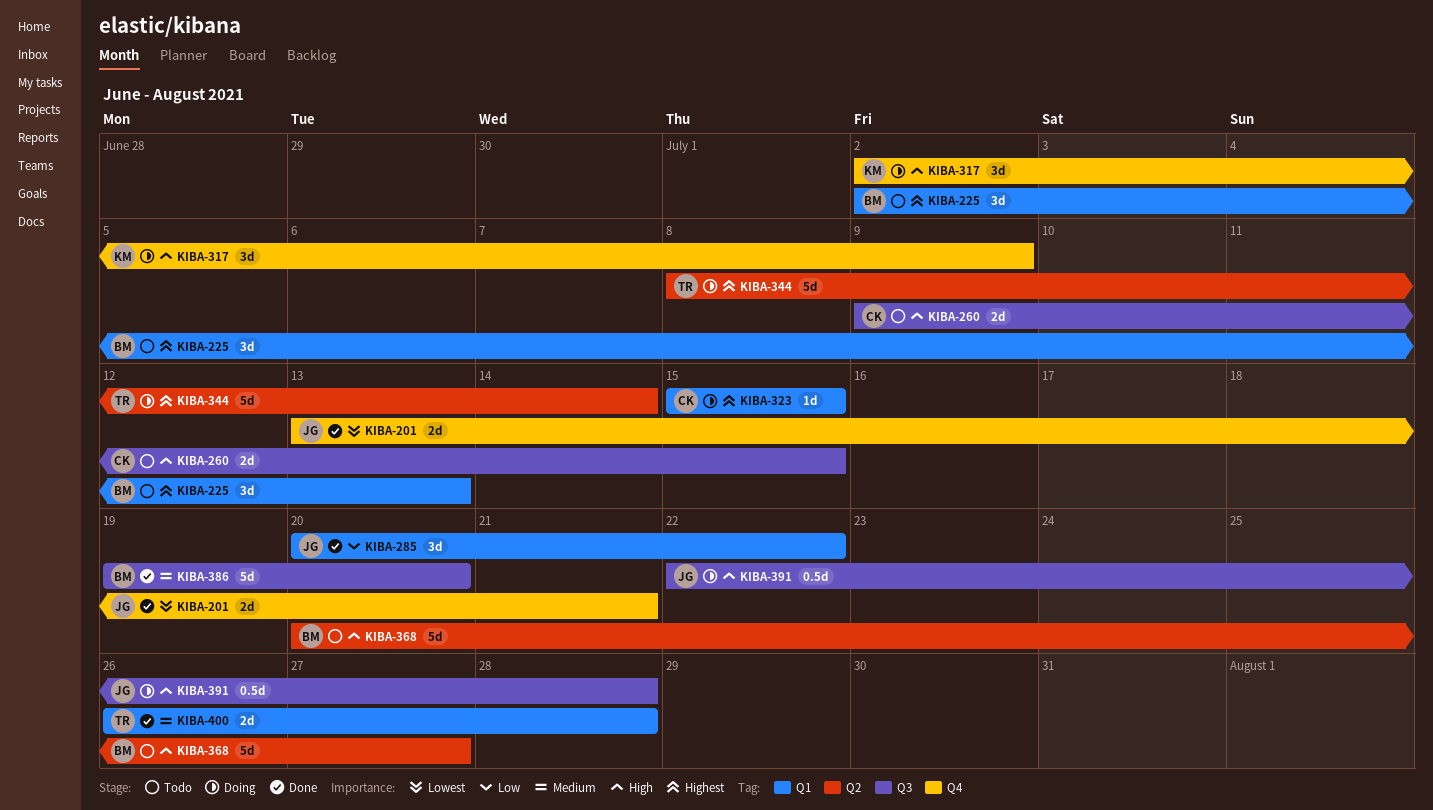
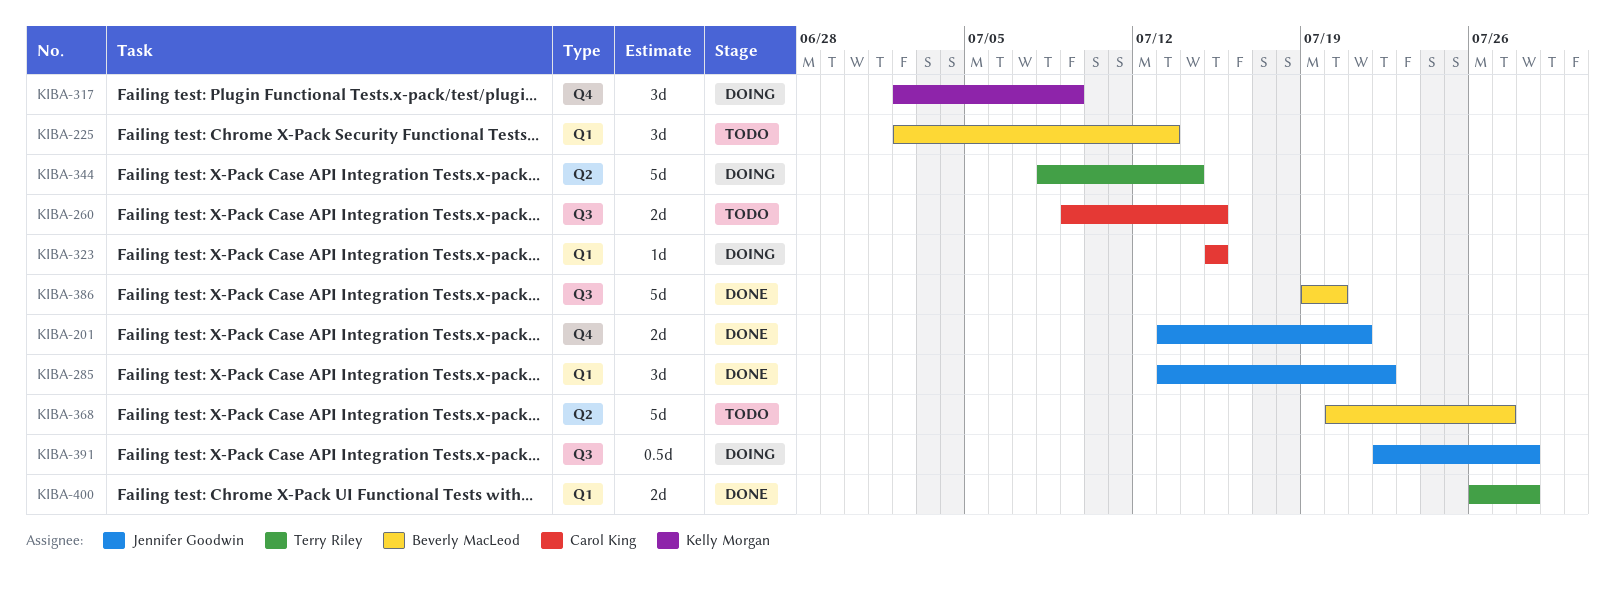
KIBA-285, start: Jul 20 -> Jul 13

